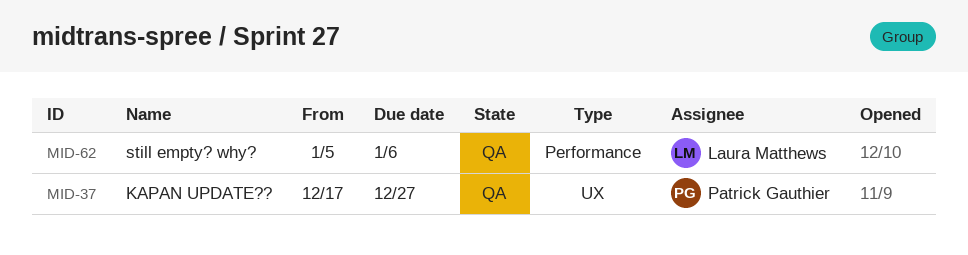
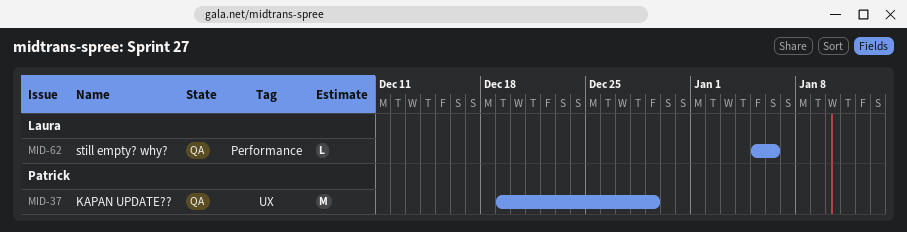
MID-37, start: Dec 17 -> Dec 19
MID-37, due: Dec 27 -> Dec 29

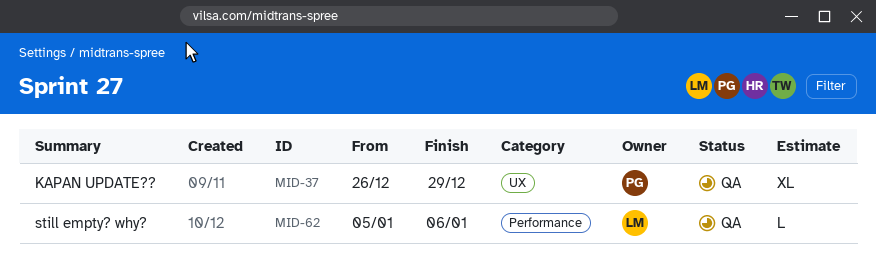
MID-37, estimate: M -> XL
MID-37, start: Dec 19 -> Dec 26

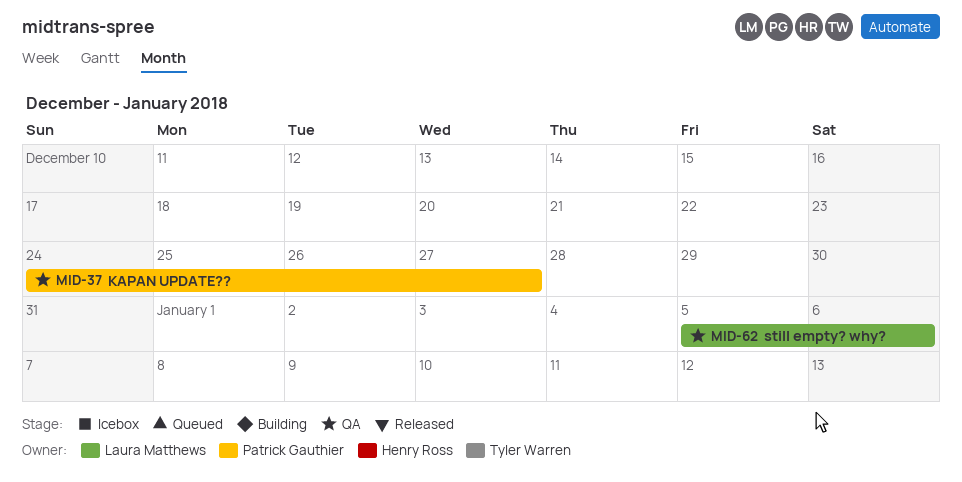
MID-37, start: Dec 26 -> Dec 24
MID-37, due: Dec 29 -> Dec 27

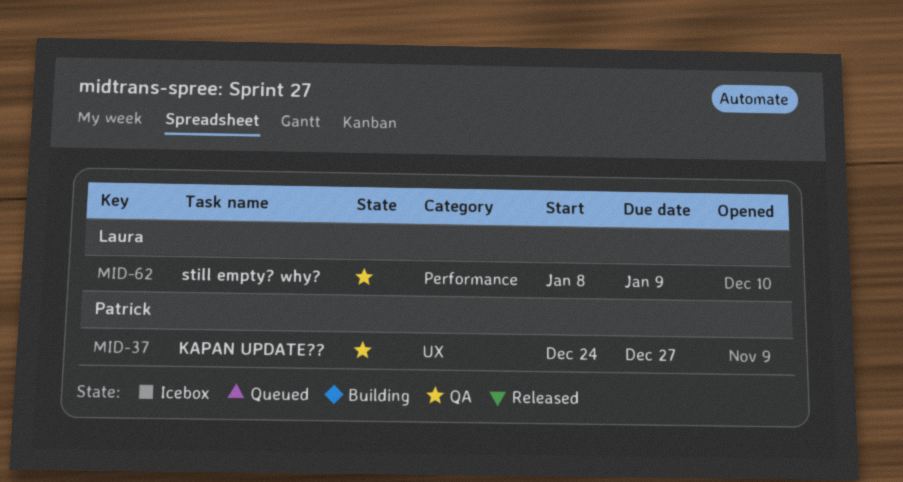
MID-62, start: Jan 5 -> Jan 8
MID-62, due: Jan 6 -> Jan 9

